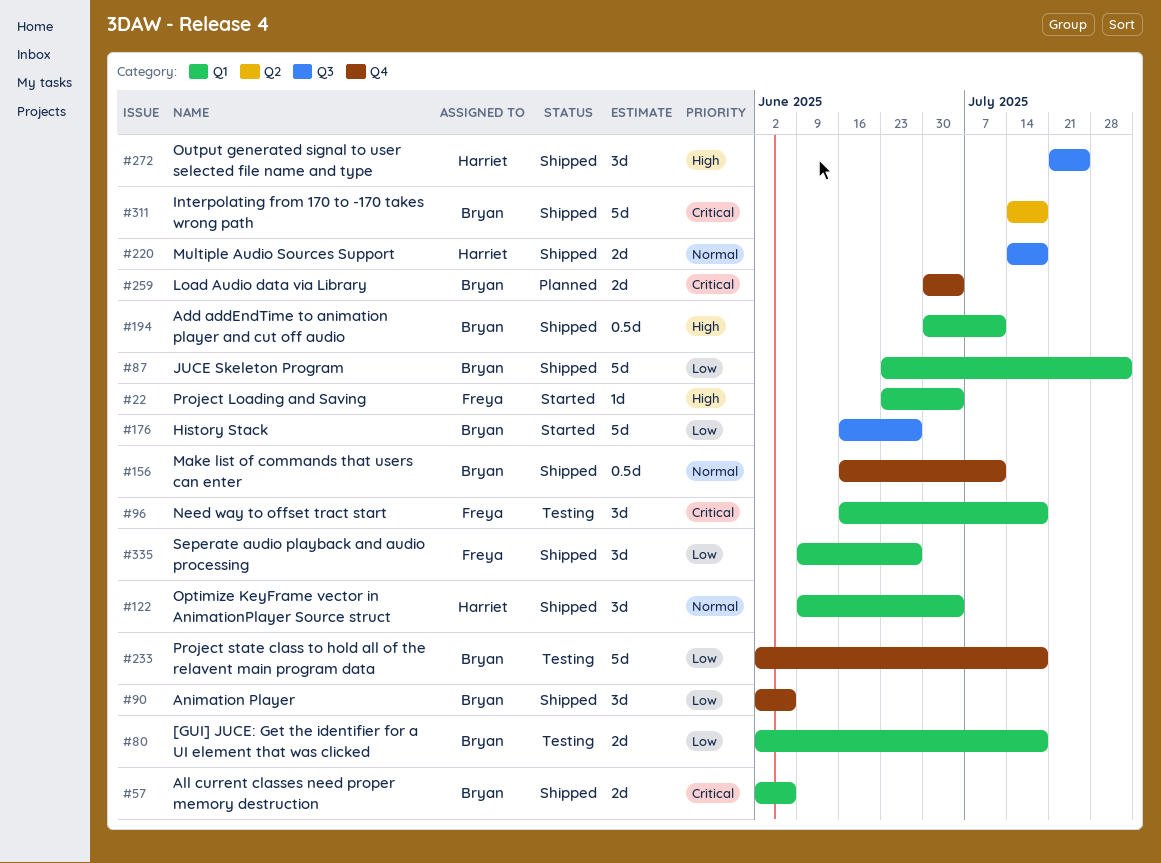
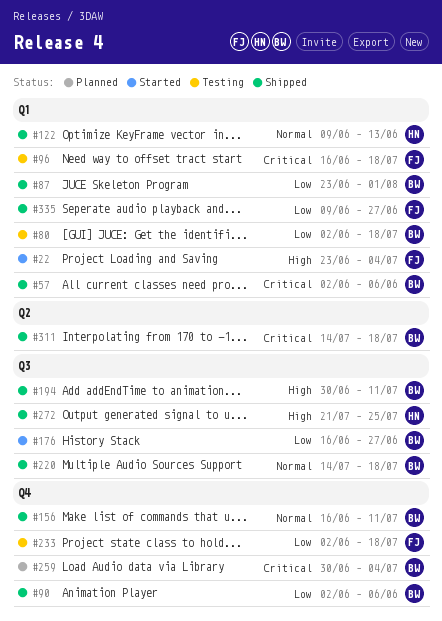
#122, due: Jul 4 -> Jun 13
#194, label: Q1 -> Q3
#220, owner: Harriet -> Bryan
#233, owner: Bryan -> Freya

